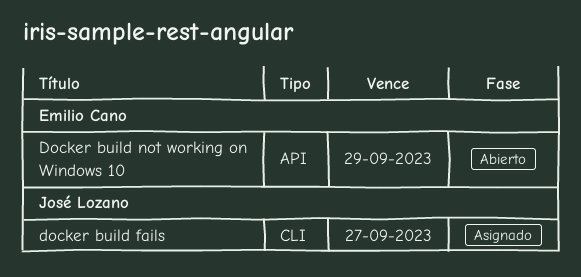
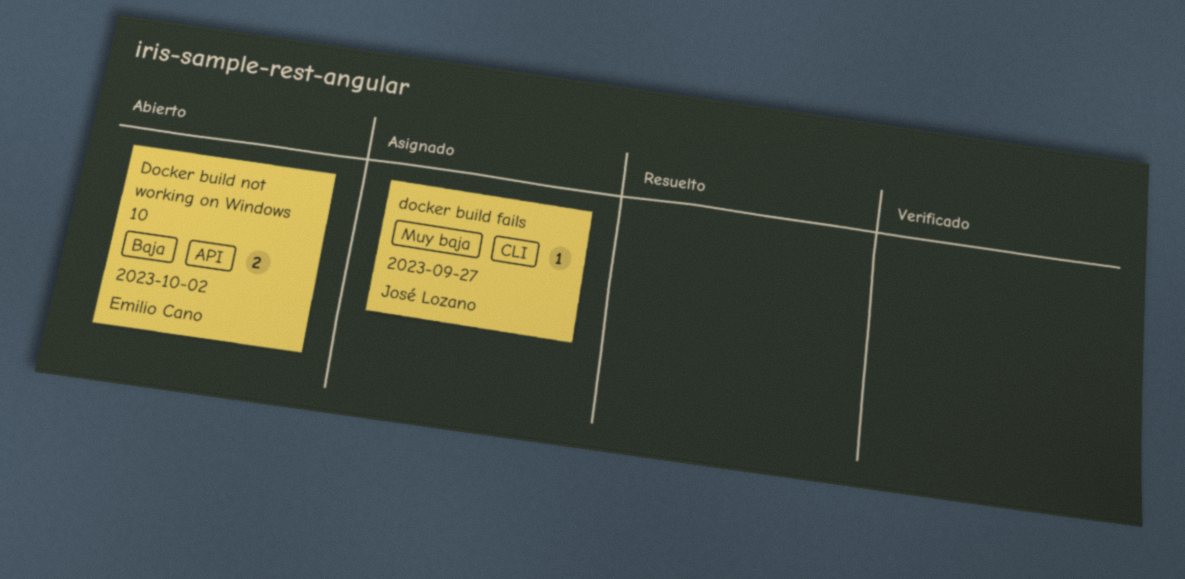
Docker build not working on Windows 10, due: Sep 29 -> Oct 2

